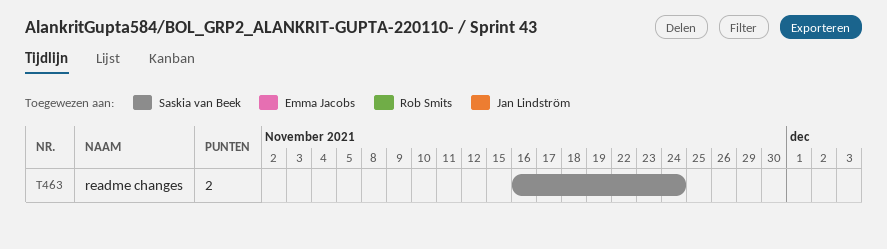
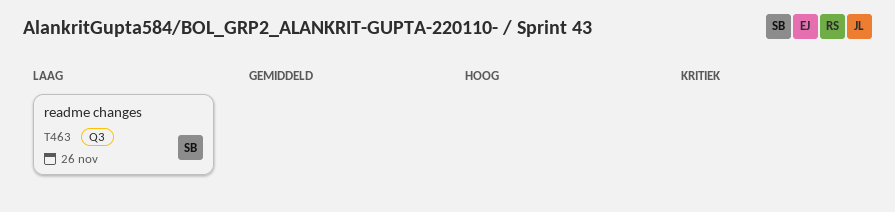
T463, due: Nov 24 -> Nov 26

